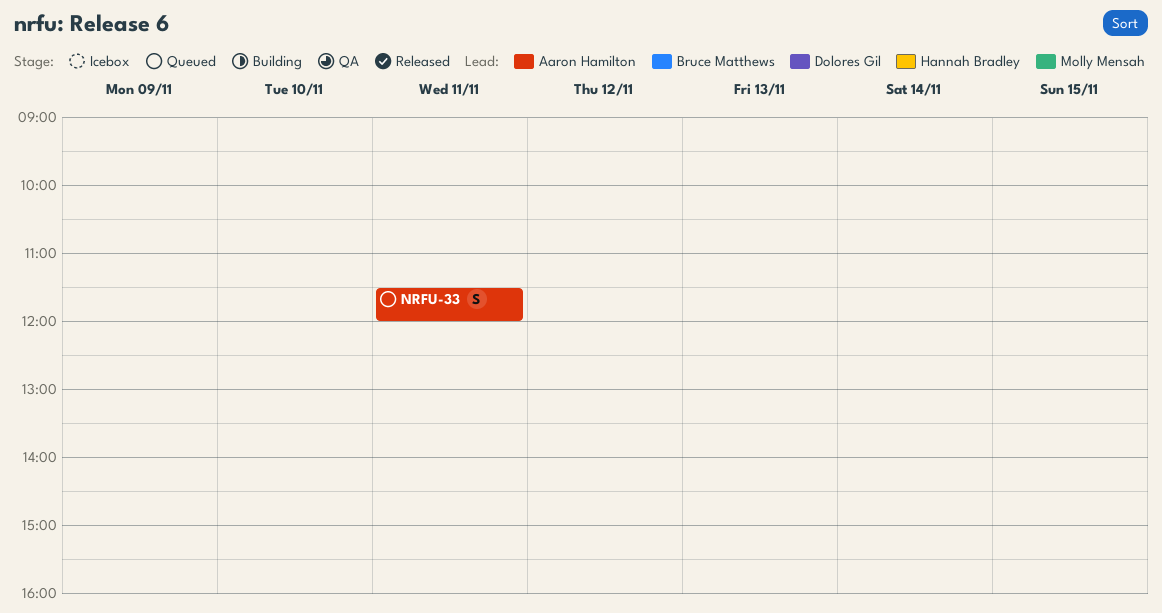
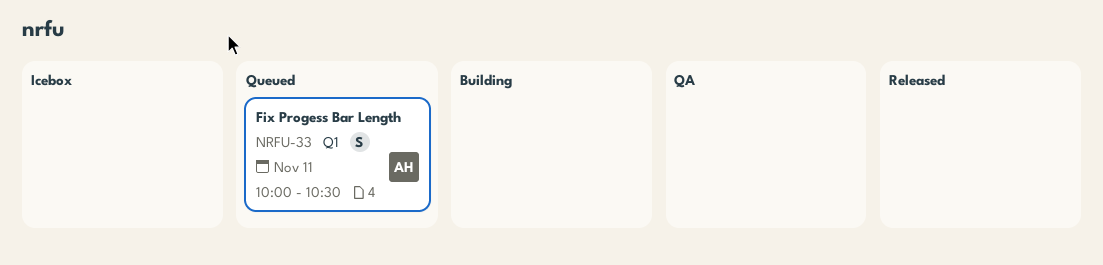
NRFU-33, begins: 11:30 -> 10:00
NRFU-33, ends: 12:00 -> 10:30

